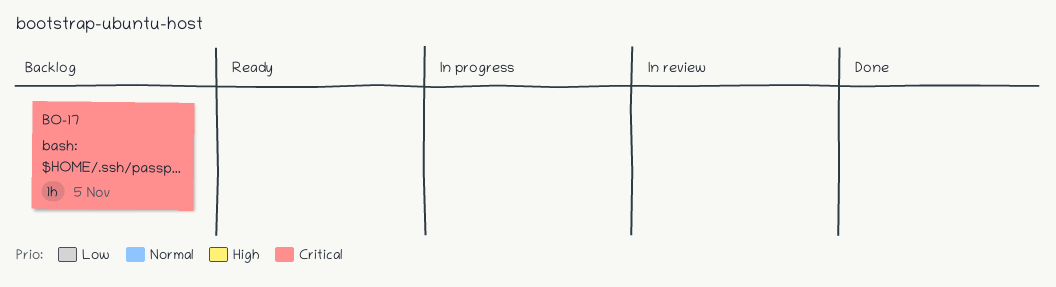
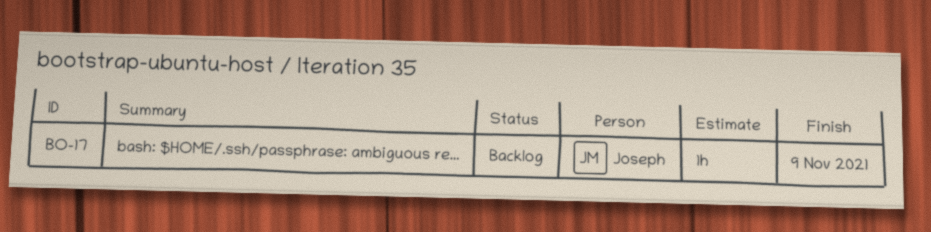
BO-17, due: Nov 5 -> Nov 9

